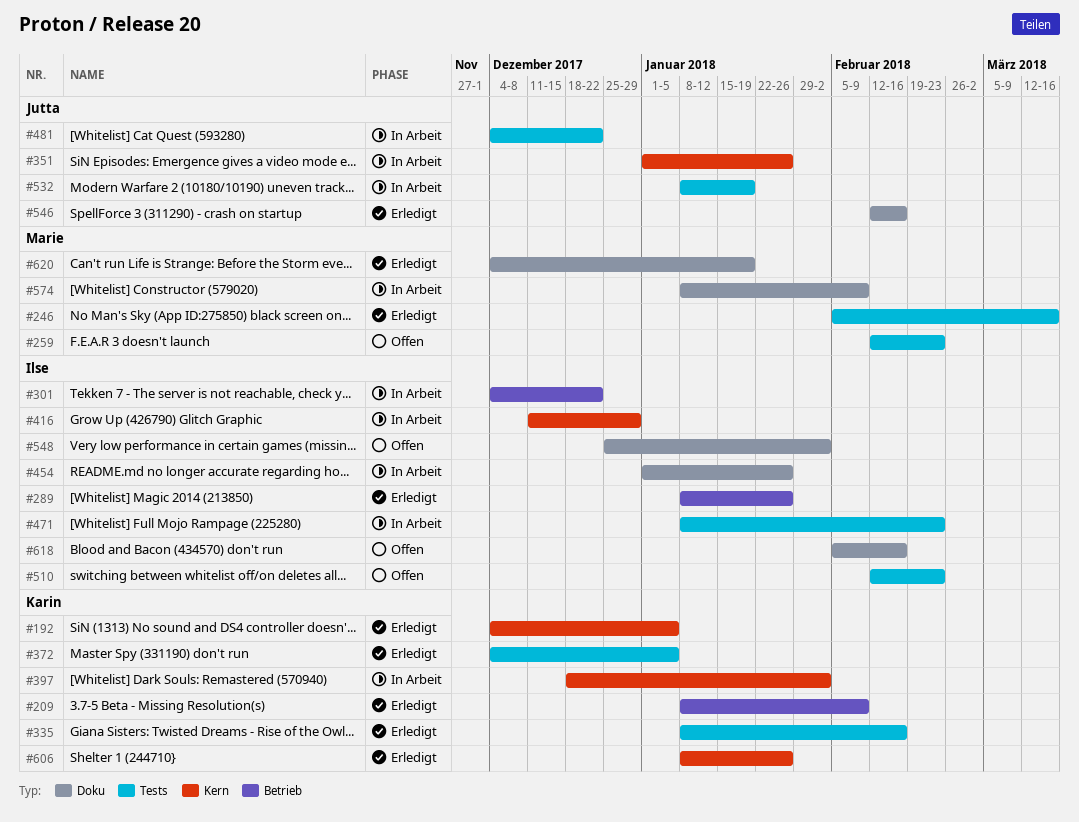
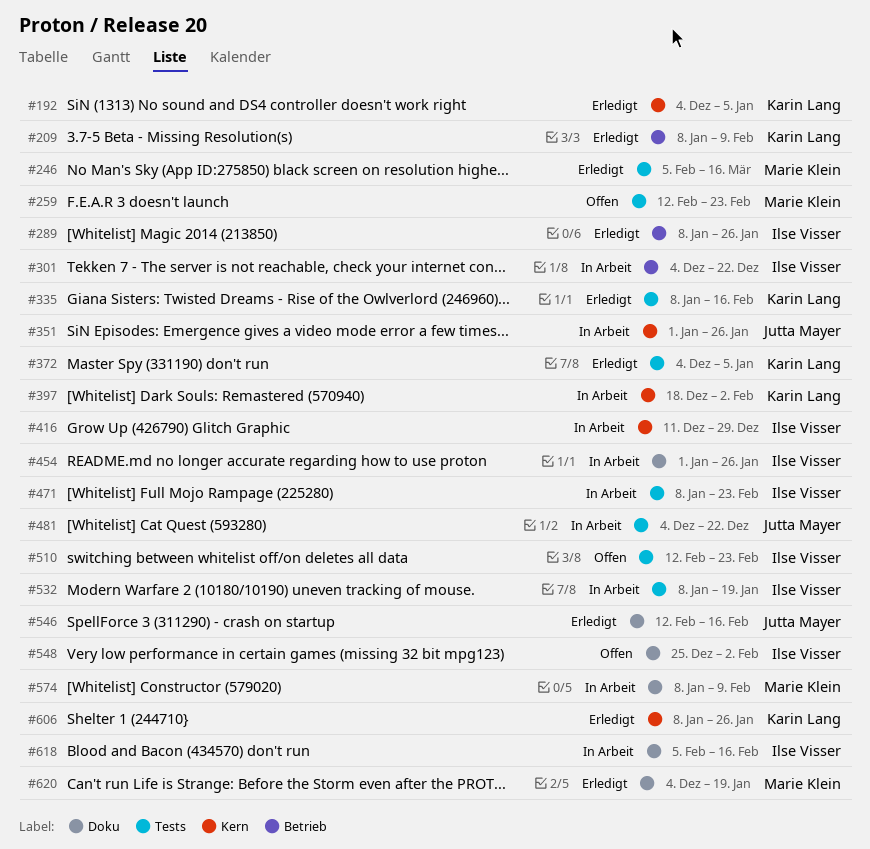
#532, owner: Jutta Mayer -> Ilse Visser
#618, status: Offen -> In Arbeit

